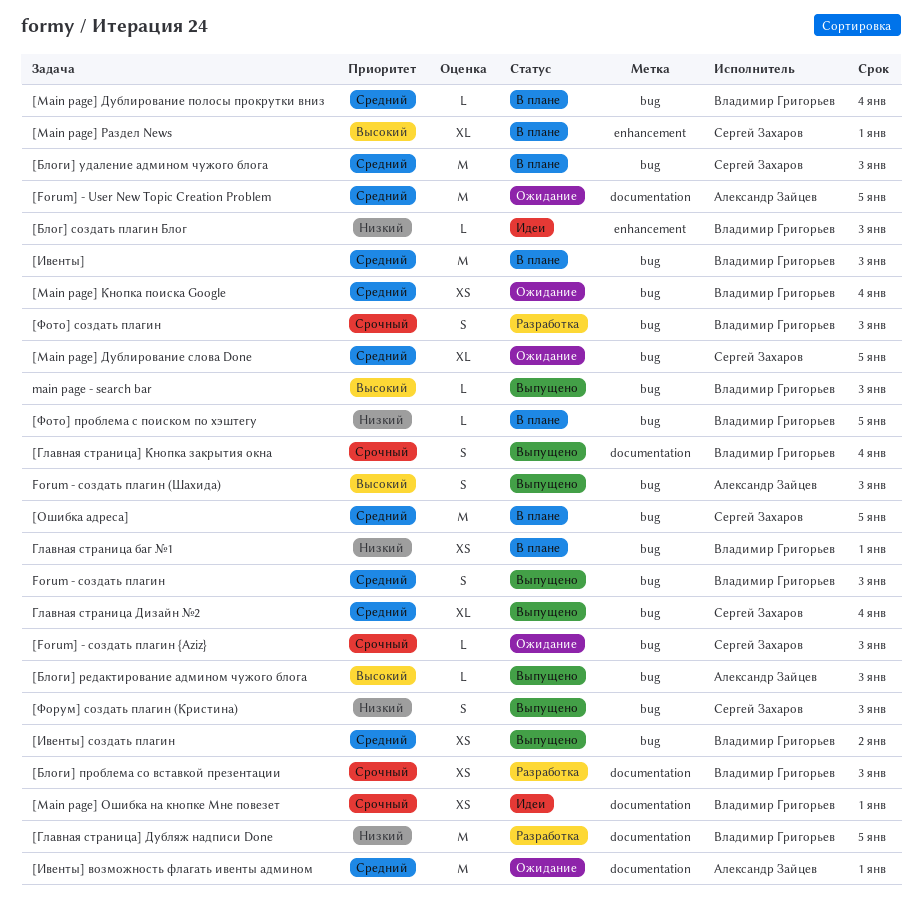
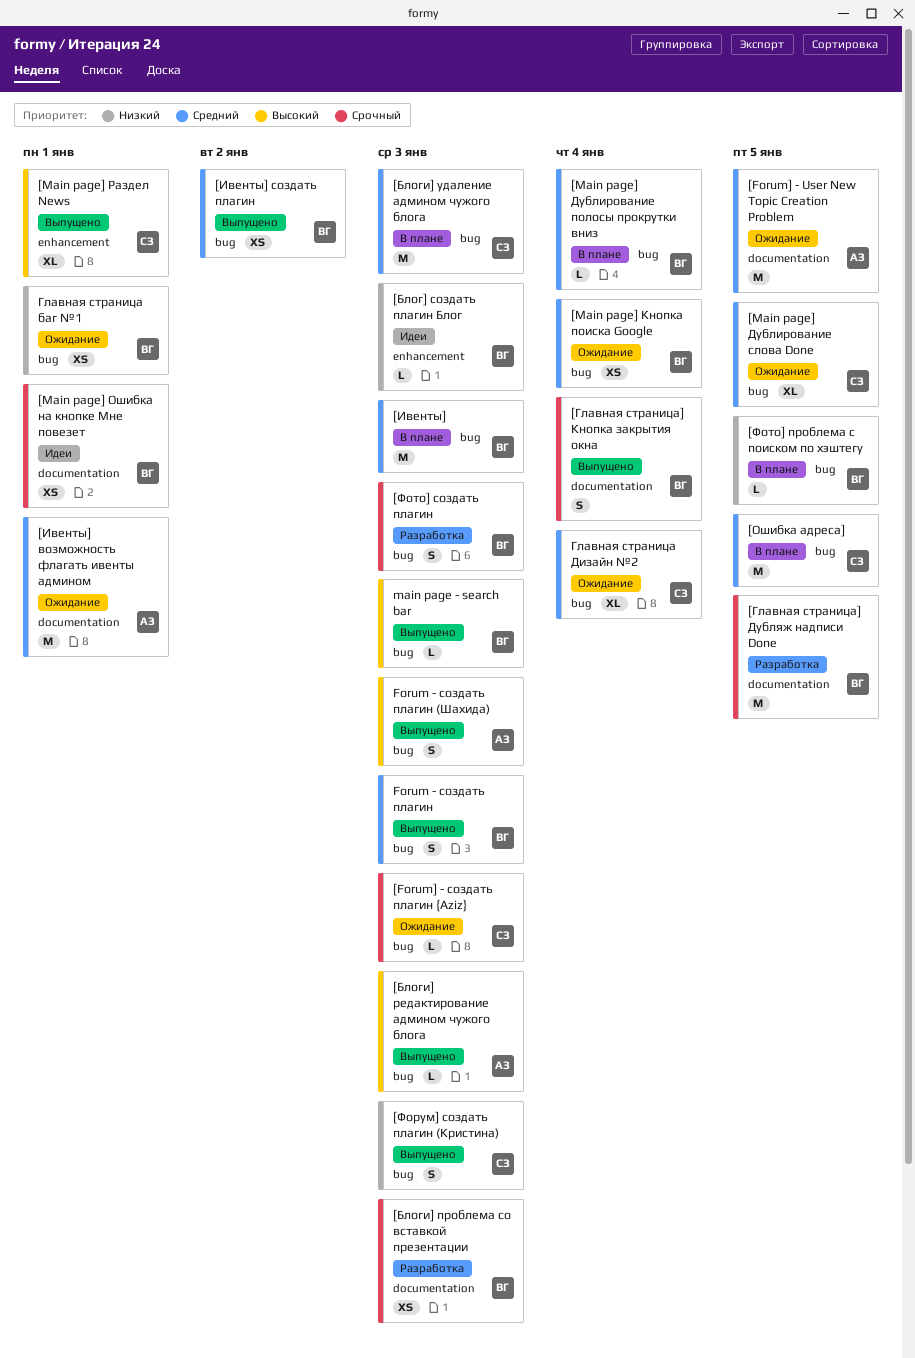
[Main page] Раздел News, status: В плане -> Выпущено
[Главная страница] Дубляж надписи Done, priority: Низкий -> Срочный
Главная страница баг №1, status: В плане -> Ожидание
Главная страница Дизайн №2, status: Выпущено -> Ожидание

